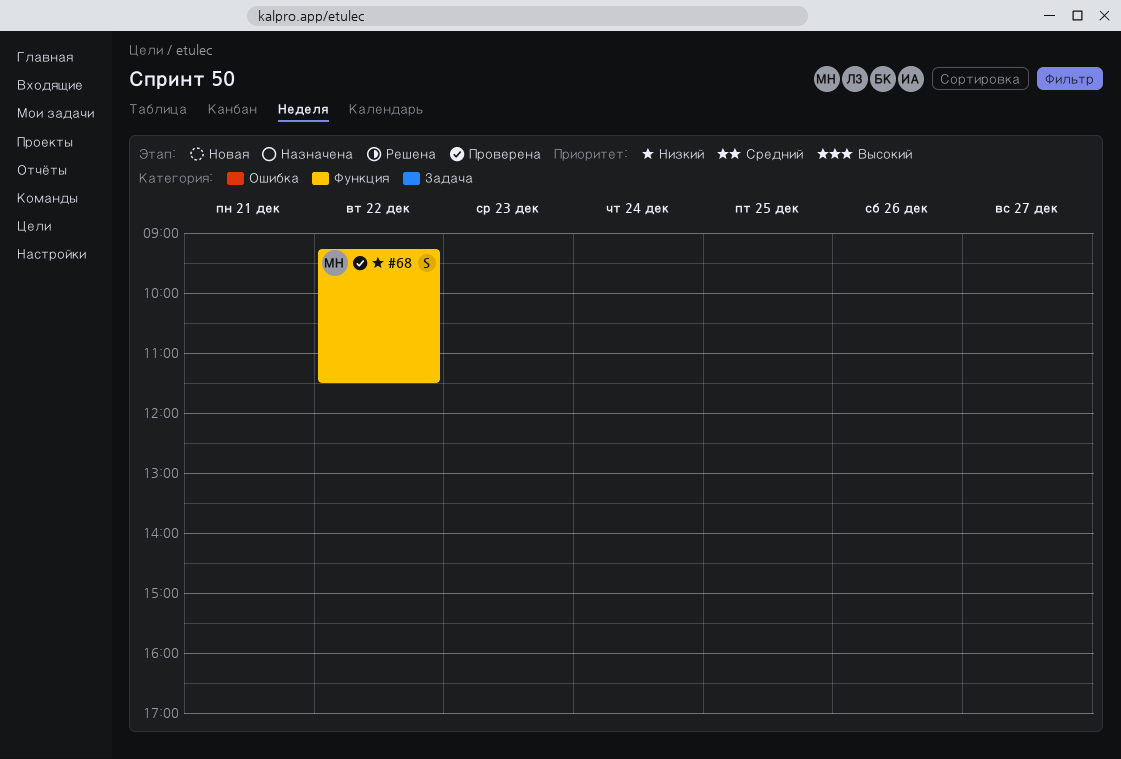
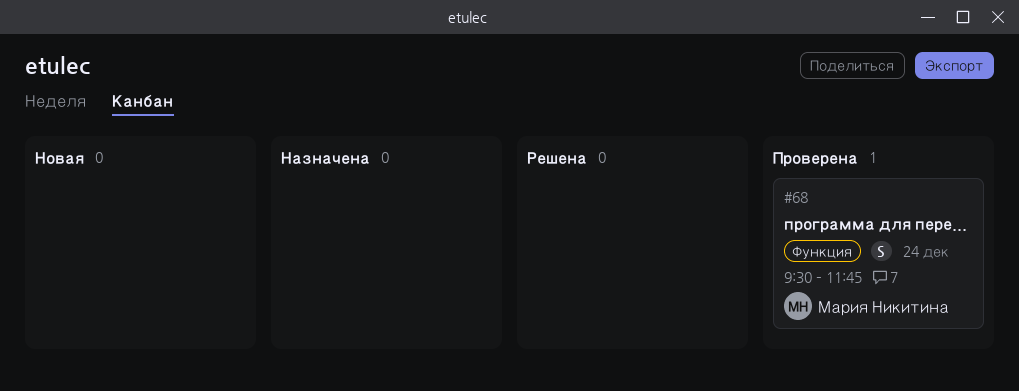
#68, day: Dec 22 -> Dec 24
#68, begins: 09:15 -> 09:30
#68, ends: 11:30 -> 11:45

